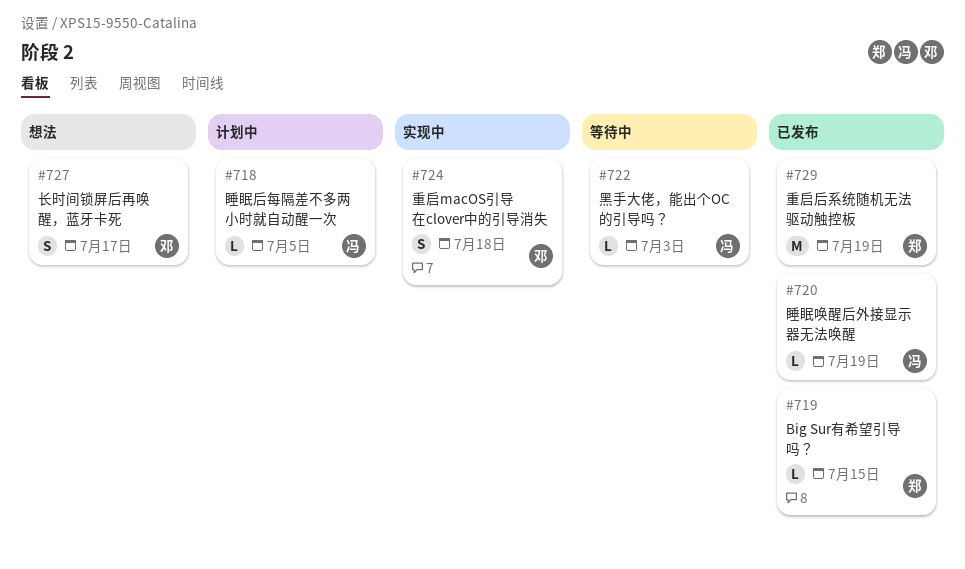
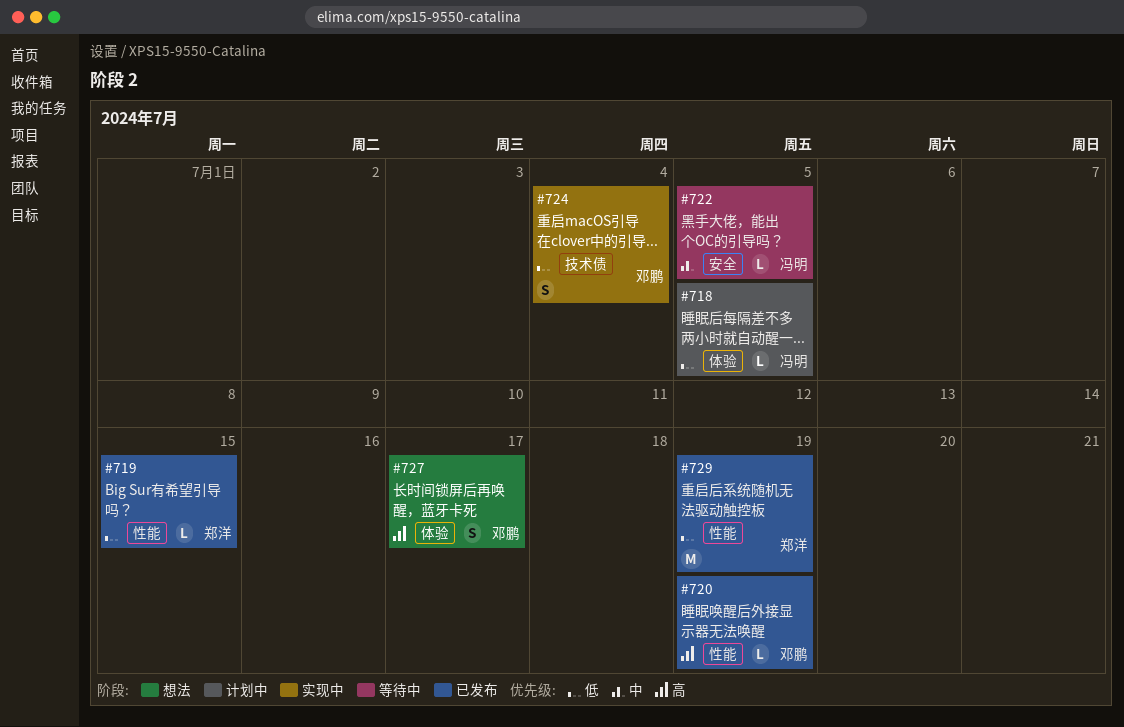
#720, owner: 冯明 -> 邓鹏
#722, due: Jul 3 -> Jul 5
#724, due: Jul 18 -> Jul 4

